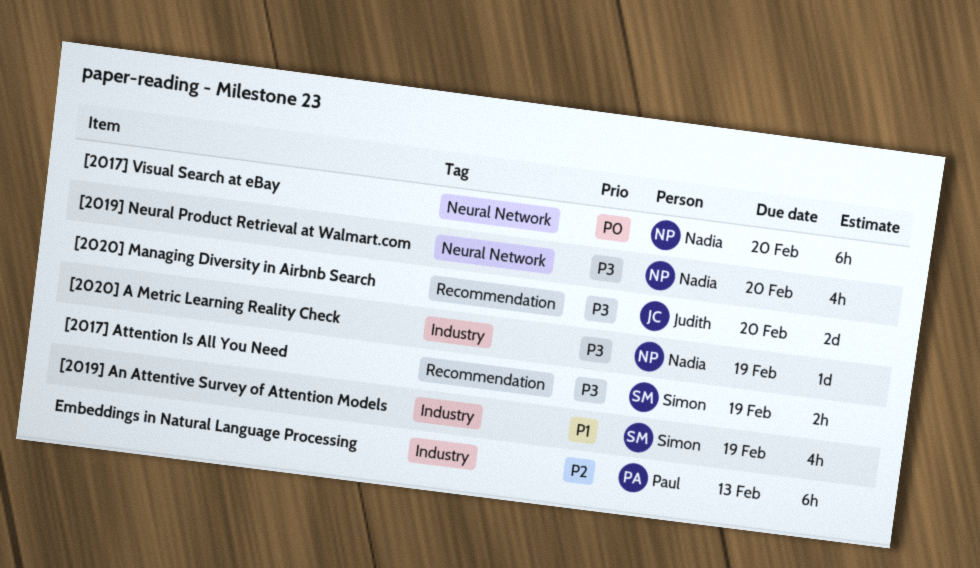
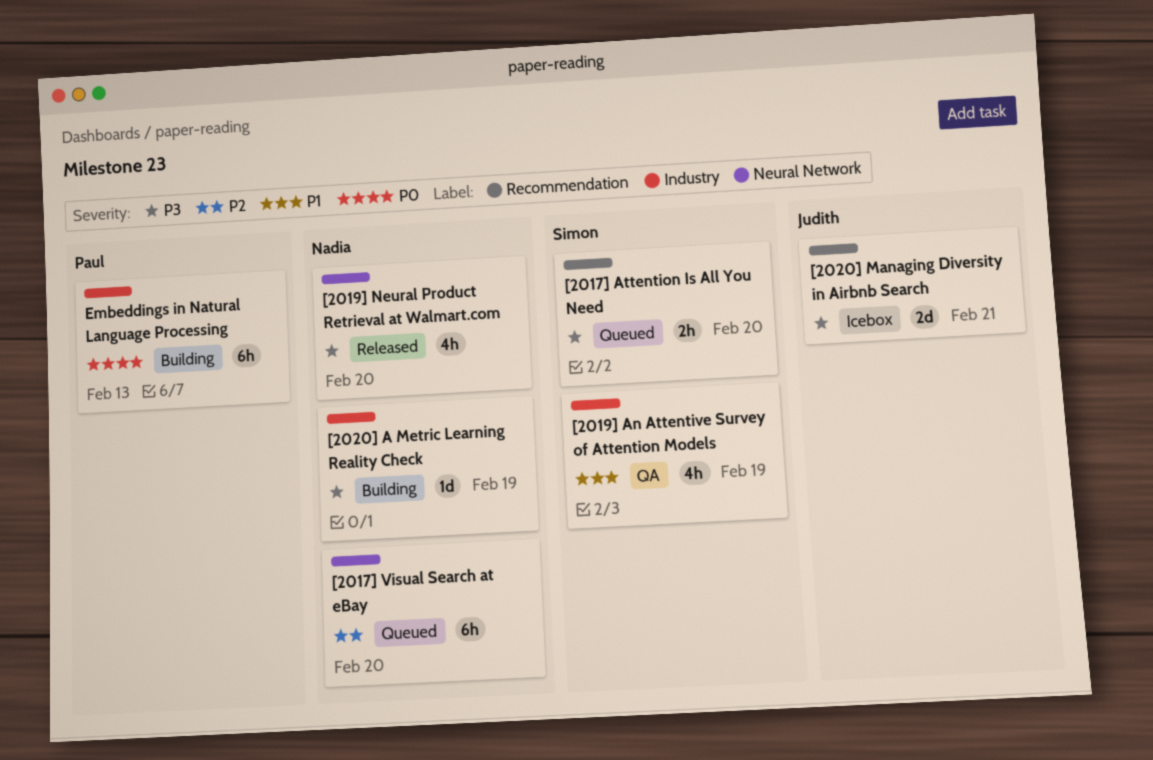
[2017] Attention Is All You Need, due: Feb 19 -> Feb 20
[2017] Visual Search at eBay, priority: P0 -> P2
[2020] Managing Diversity in Airbnb Search, due: Feb 20 -> Feb 21
Embeddings in Natural Language Processing, priority: P2 -> P0

